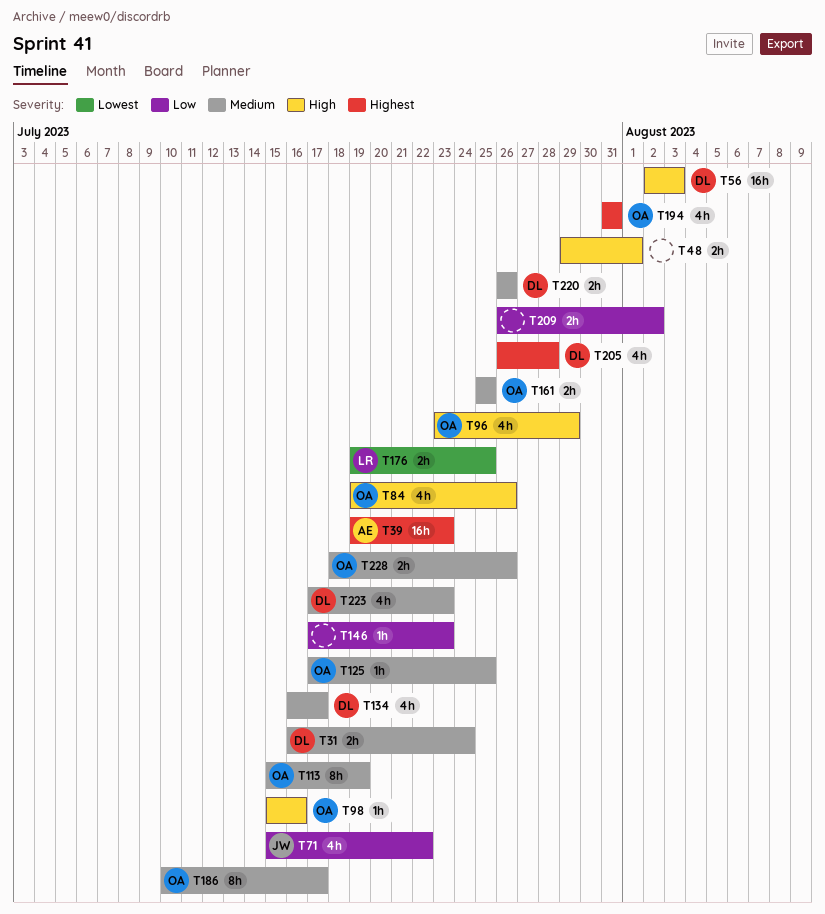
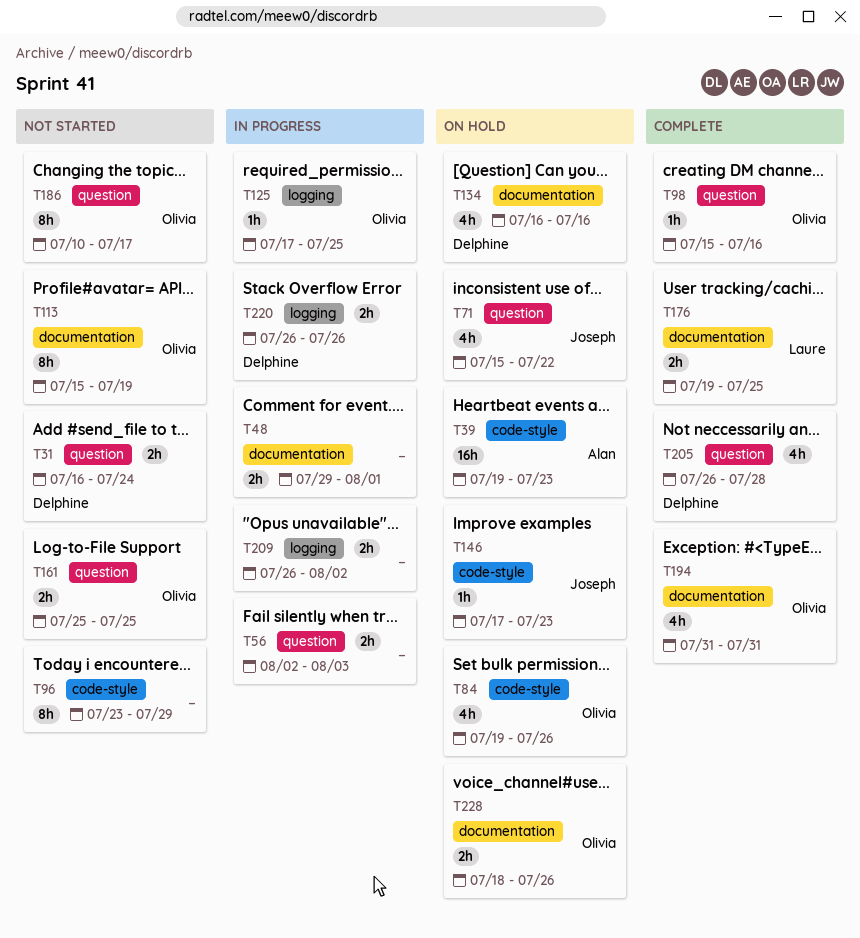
T56, owner: Delphine -> none
T56, estimate: 16h -> 2h
T96, owner: Olivia -> none
T96, estimate: 4h -> 8h
T134, due: Jul 17 -> Jul 16
T146, owner: none -> Joseph
T223: present -> none

